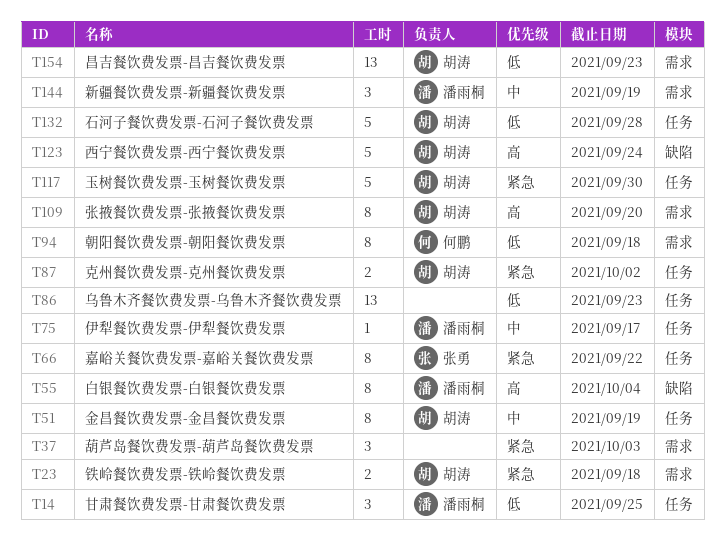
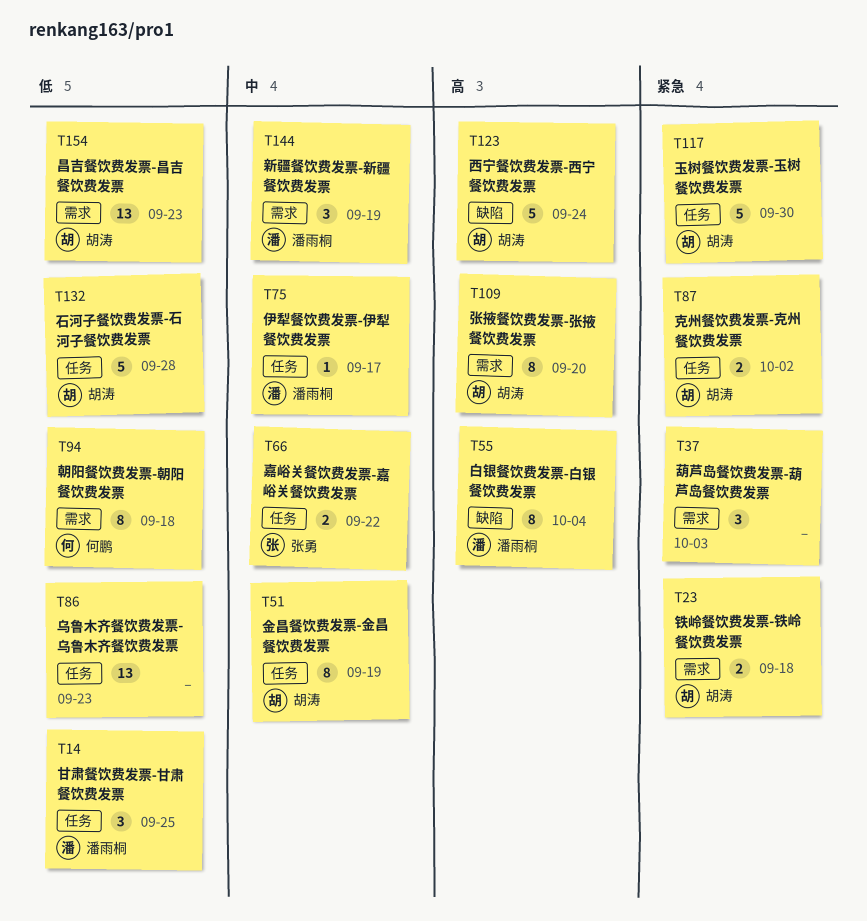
T66, priority: 紧急 -> 中
T66, estimate: 8 -> 2

